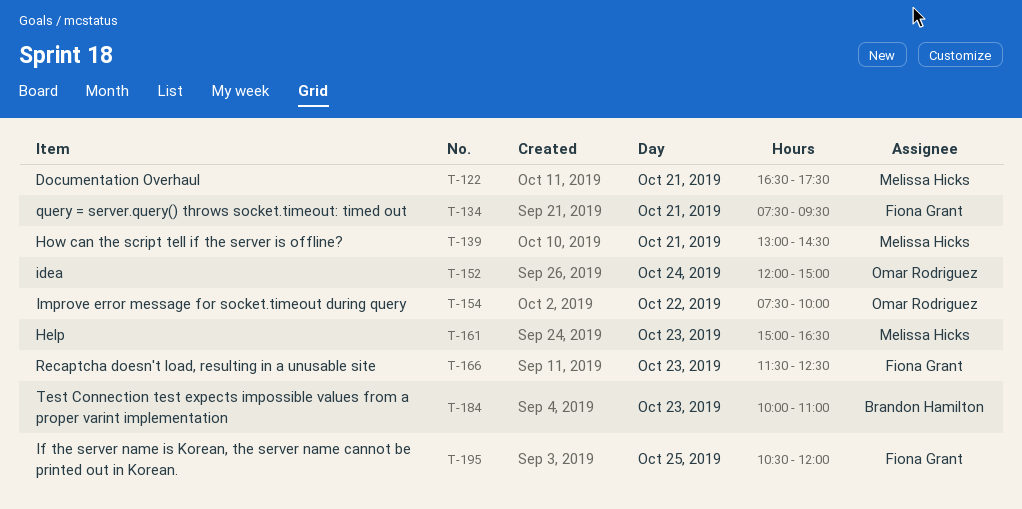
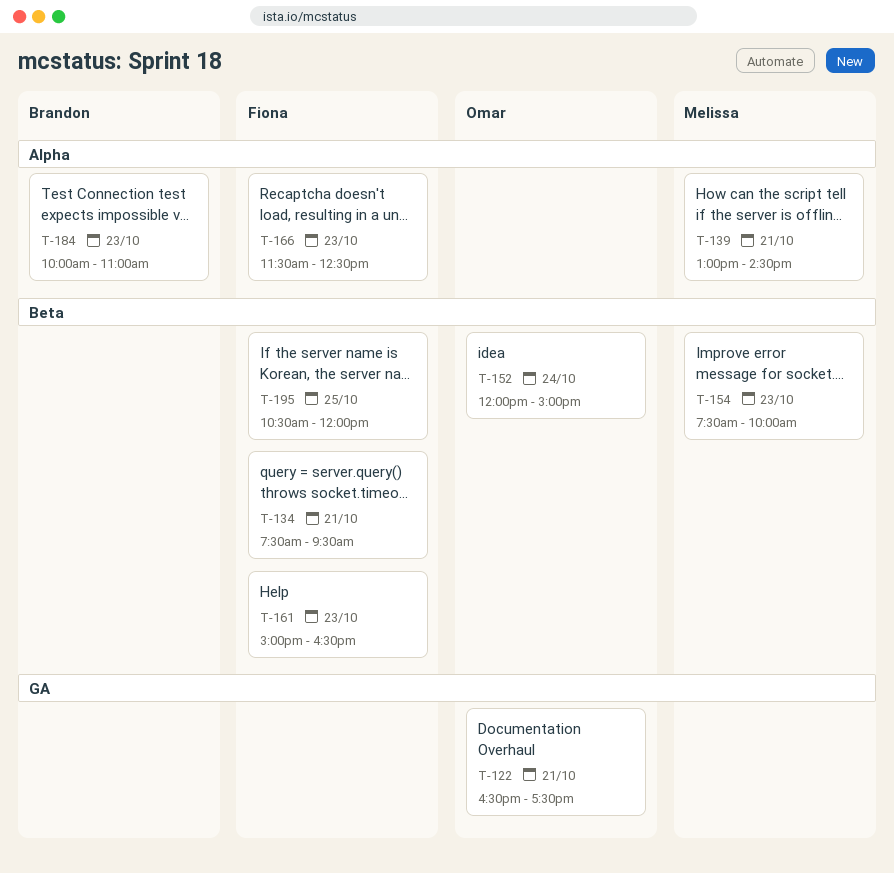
T-122, owner: Melissa Hicks -> Omar Rodriguez
T-154, owner: Omar Rodriguez -> Melissa Hicks
T-154, day: Oct 22 -> Oct 23
T-161, owner: Melissa Hicks -> Fiona Grant

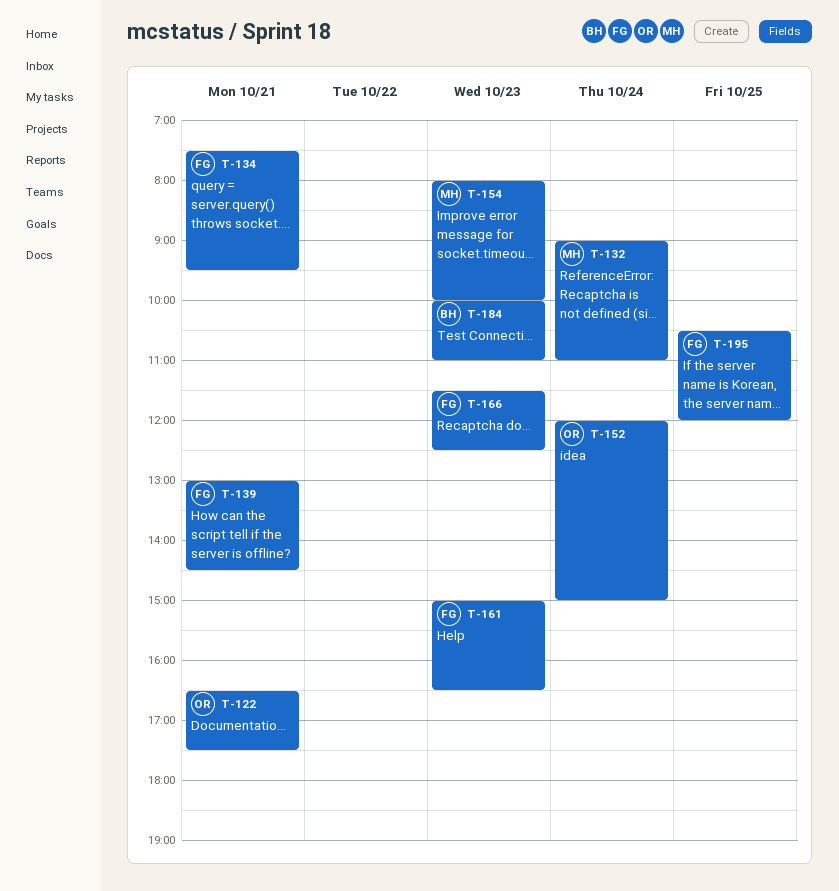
T-132: none -> present
T-139, owner: Melissa -> Fiona
T-154, begins: 07:30 -> 08:00

